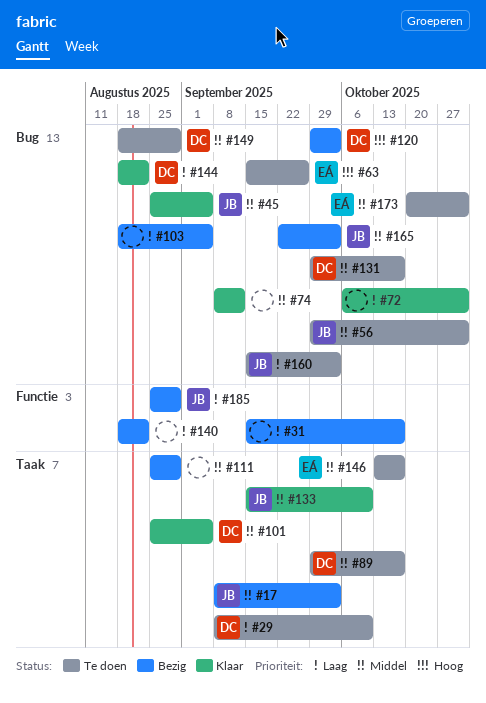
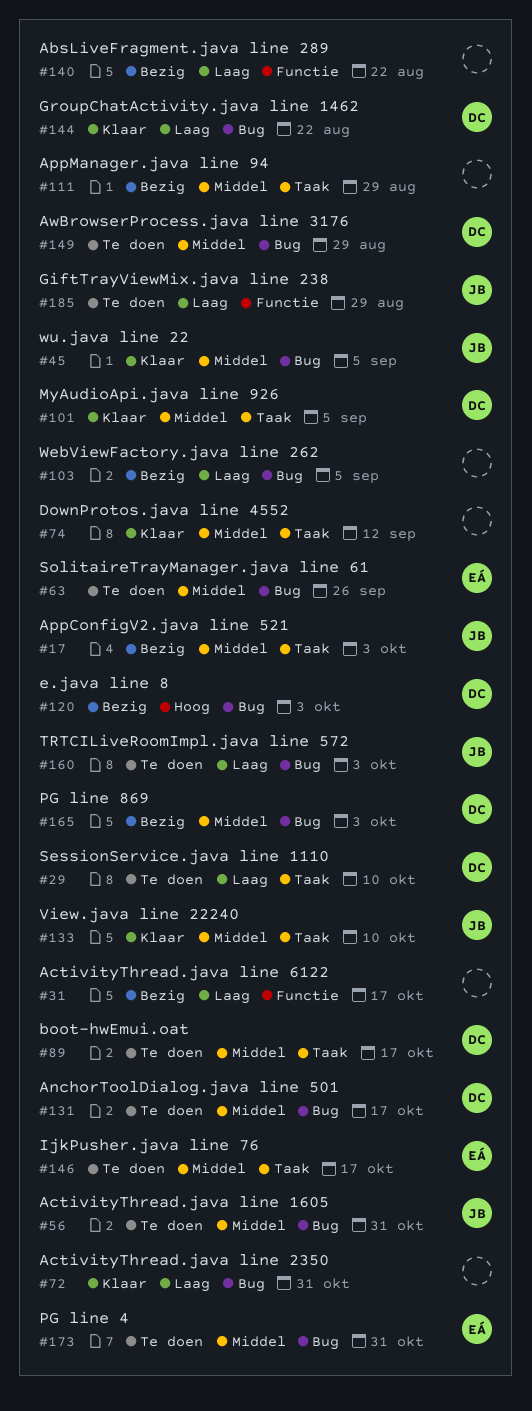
#63, priority: Hoog -> Middel
#74, label: Bug -> Taak
#165, owner: JB -> DC
#185, status: Bezig -> Te doen

